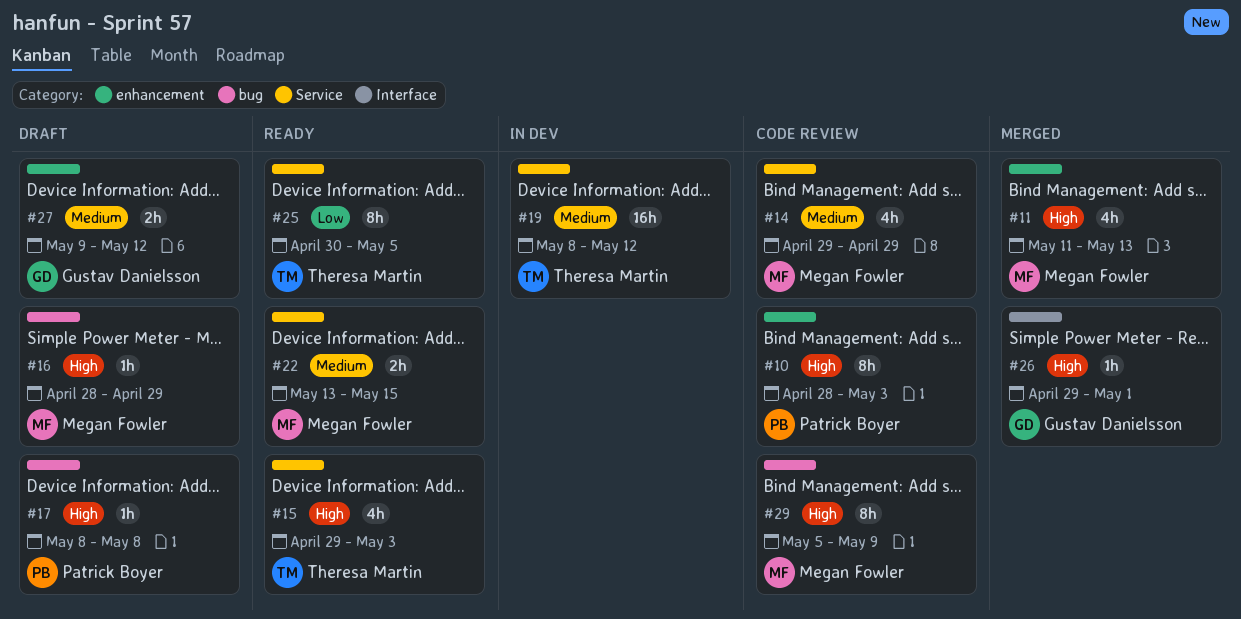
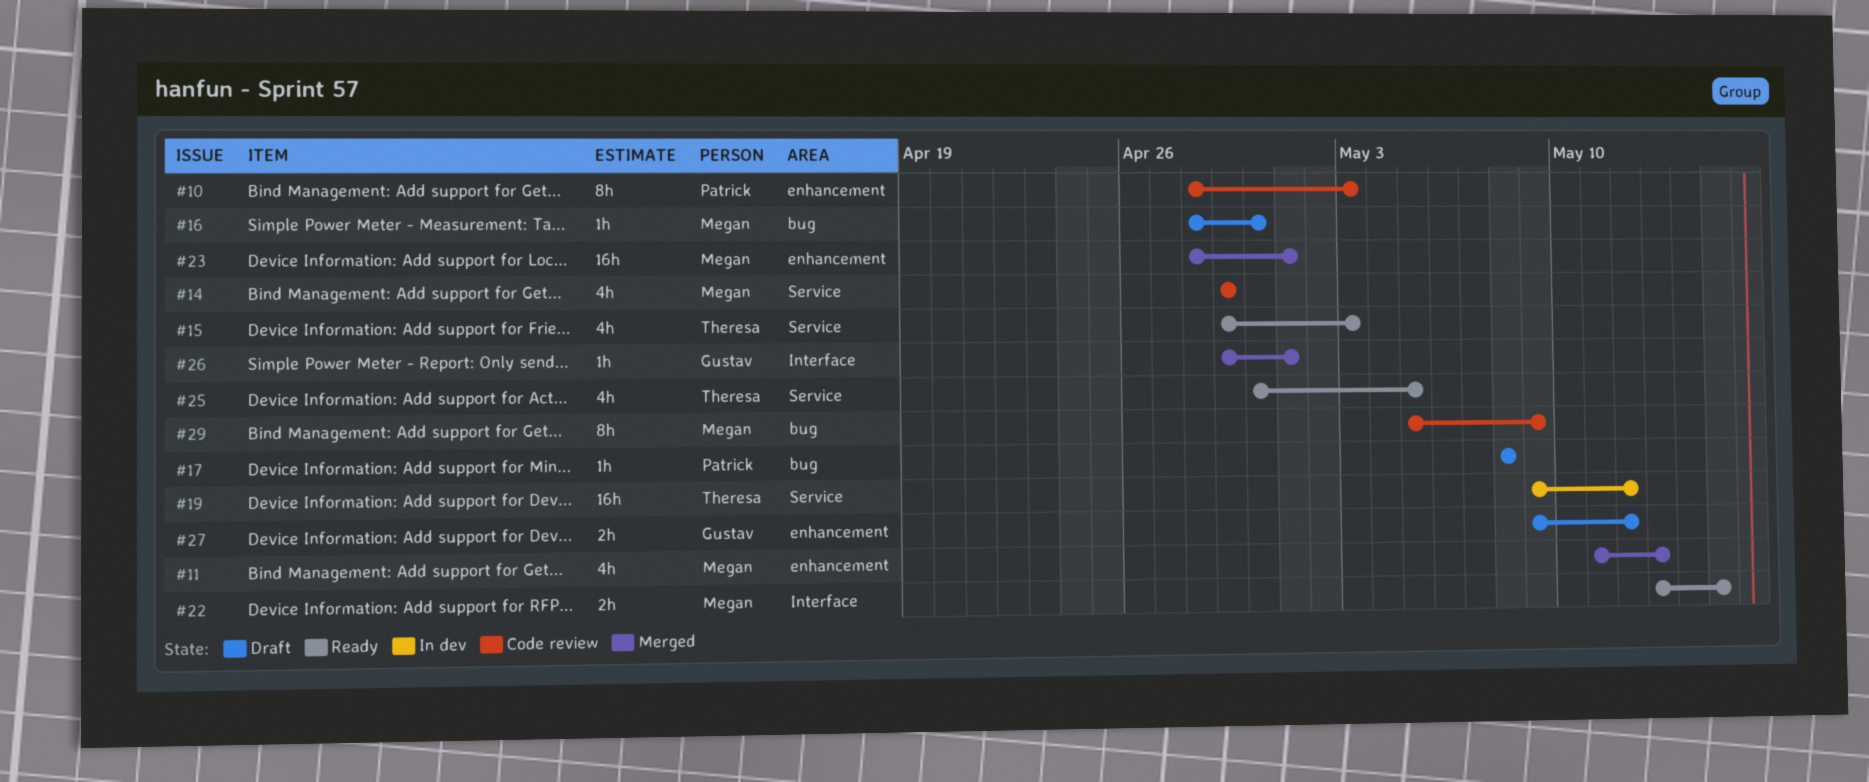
#16, due: Apr 29 -> Apr 30
#19, start: May 8 -> May 9
#22, label: Service -> Interface
#23: none -> present
#25, estimate: 8h -> 4h

